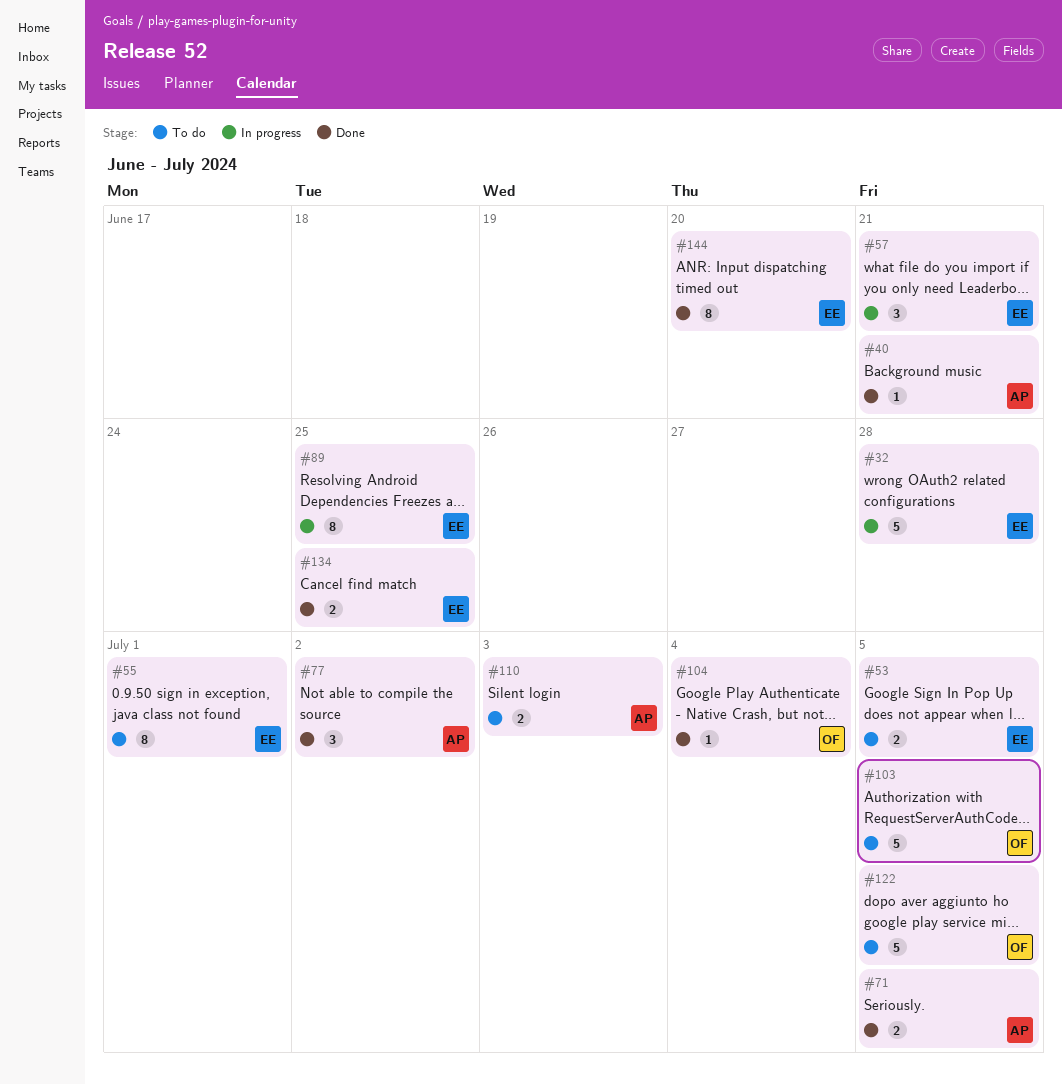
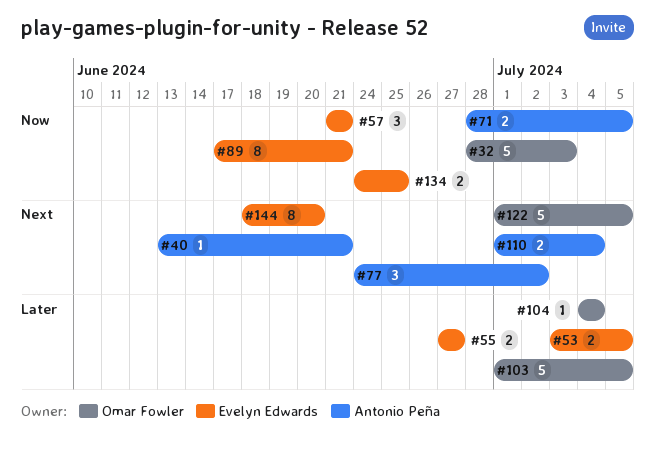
#32, owner: Evelyn Edwards -> Omar Fowler
#32, due: Jun 28 -> Jul 3
#55, estimate: 8 -> 2
#55, due: Jul 1 -> Jun 27
#89, due: Jun 25 -> Jun 21
#110, due: Jul 3 -> Jul 4

